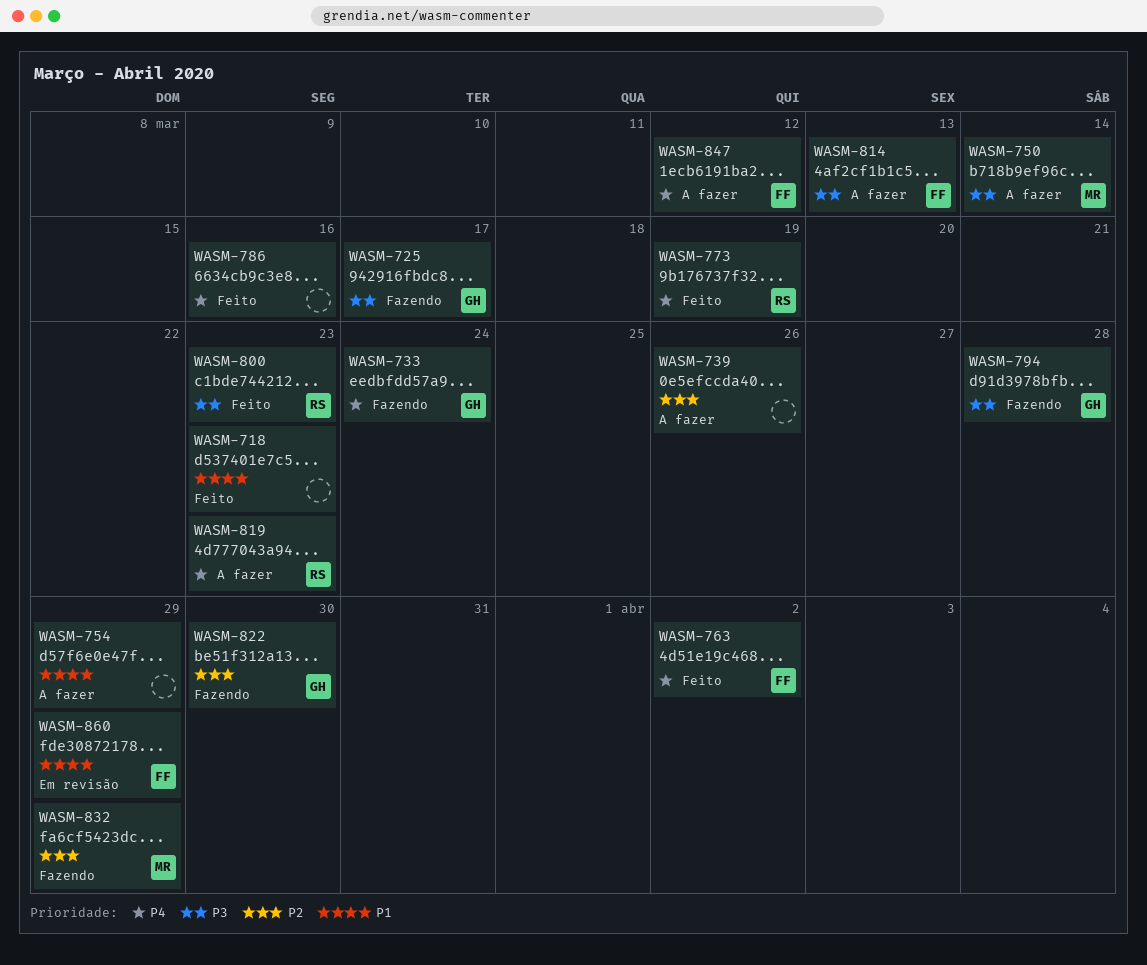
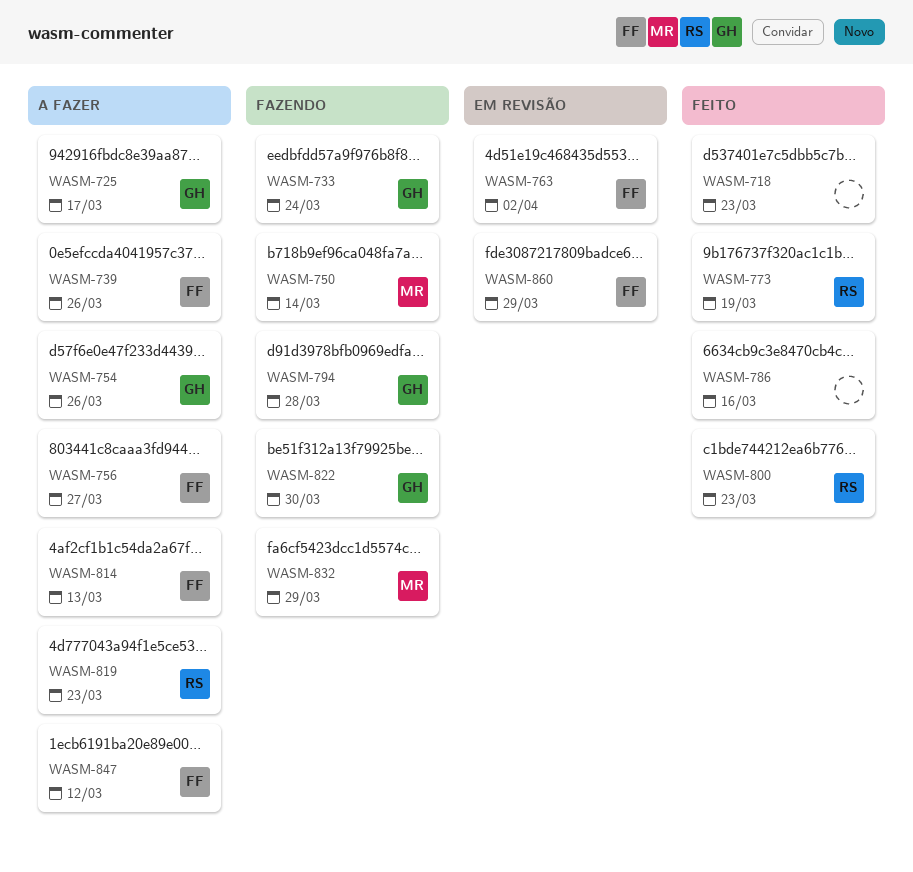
WASM-725, status: Fazendo -> A fazer
WASM-739, owner: none -> FF
WASM-750, status: A fazer -> Fazendo
WASM-754, owner: none -> GH
WASM-754, due: Mar 29 -> Mar 26
WASM-756: none -> present
WASM-763, status: Feito -> Em revisão

